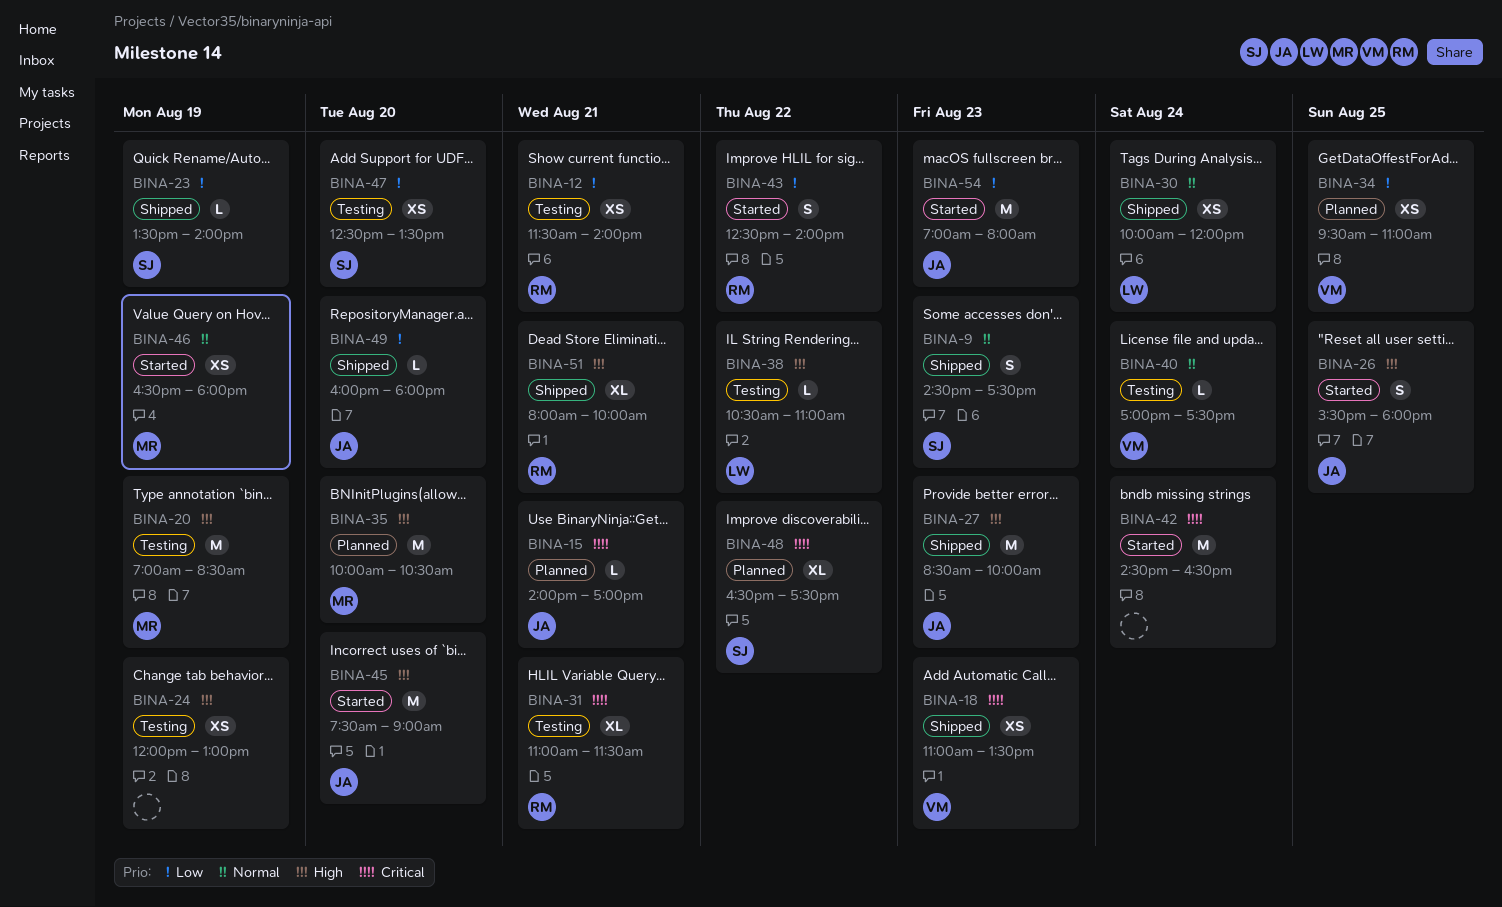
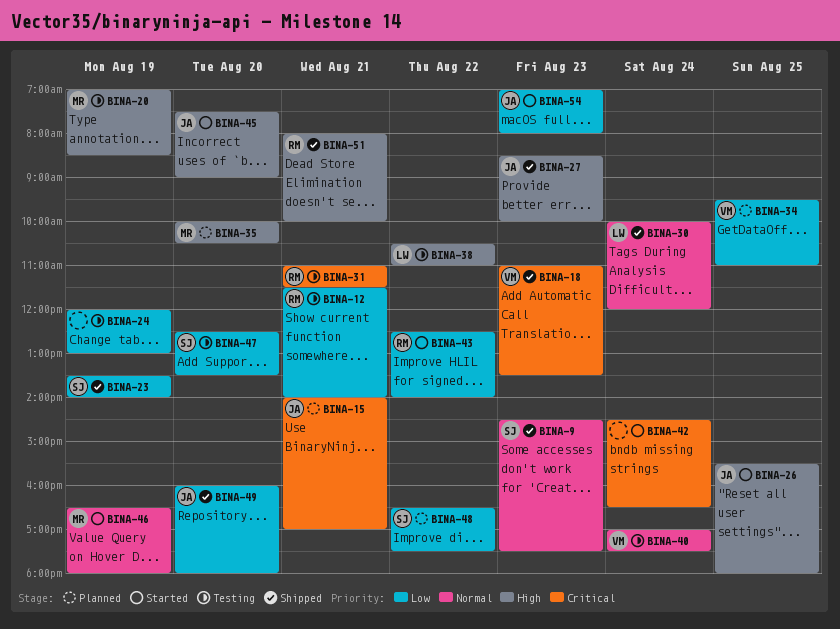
BINA-24, priority: High -> Low
BINA-48, priority: Critical -> Low

